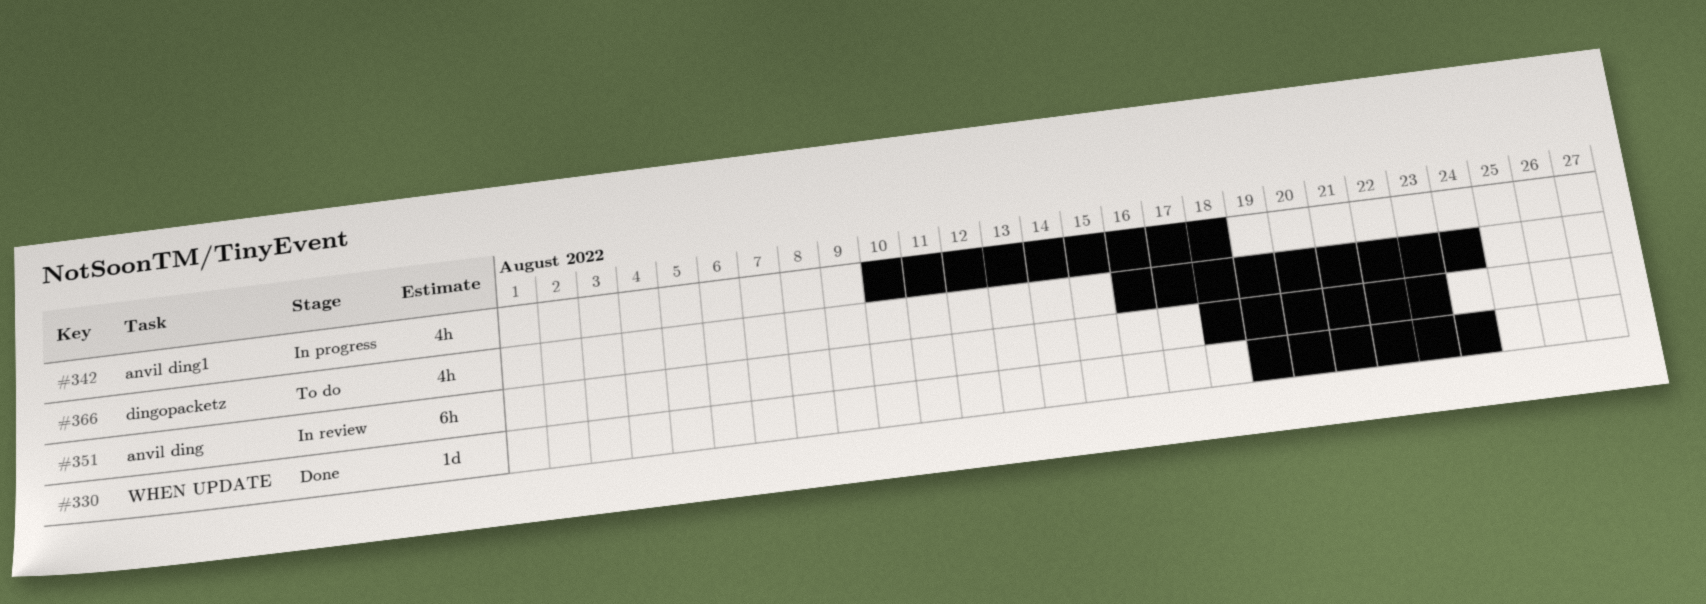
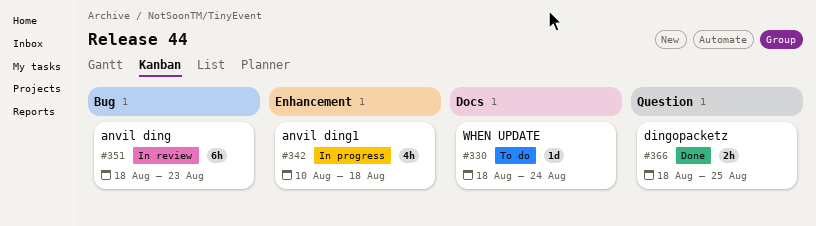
#330, status: Done -> To do
#330, start: Aug 19 -> Aug 18
#366, status: To do -> Done
#366, estimate: 4h -> 2h
#366, start: Aug 16 -> Aug 18
#366, due: Aug 24 -> Aug 25

